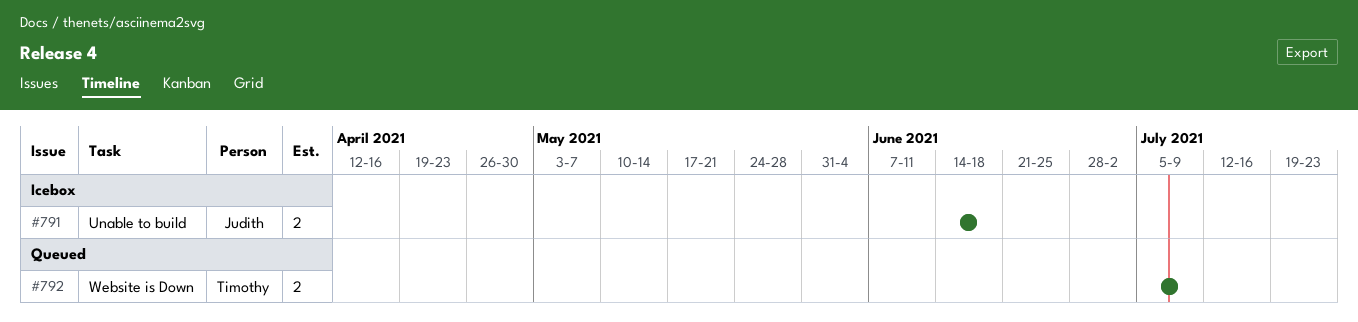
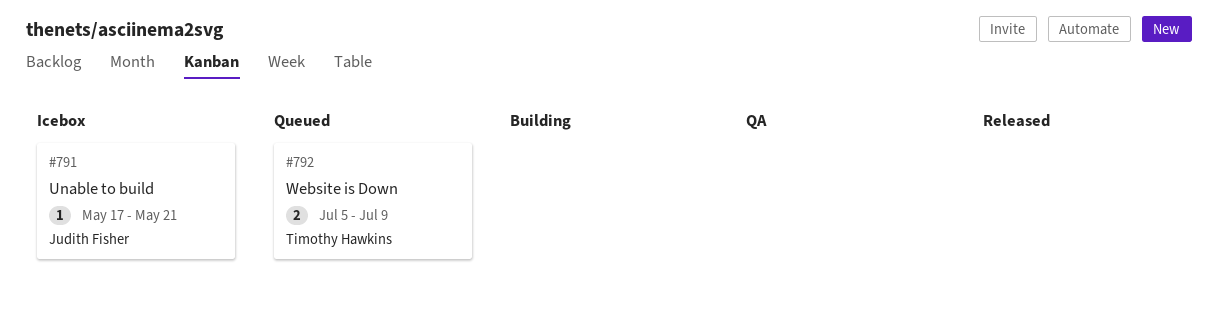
#791, estimate: 2 -> 1
#791, start: Jun 14 -> May 17
#791, due: Jun 18 -> May 21

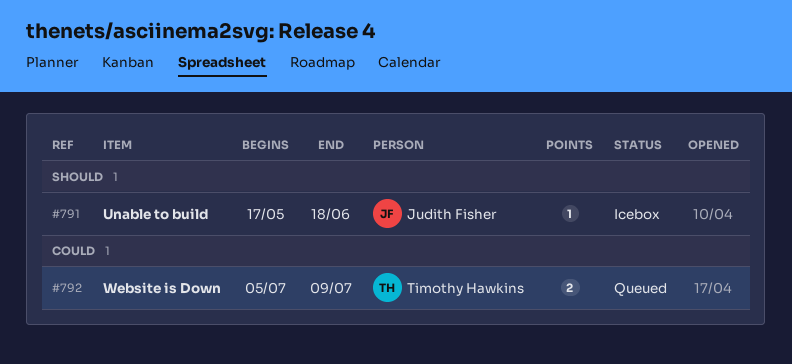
#791, due: May 21 -> Jun 18

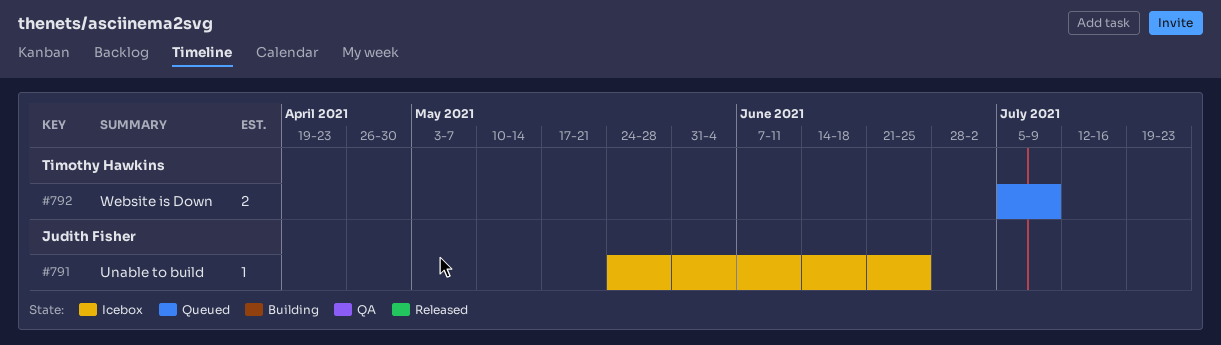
#791, start: May 17 -> May 24
#791, due: Jun 18 -> Jun 25

